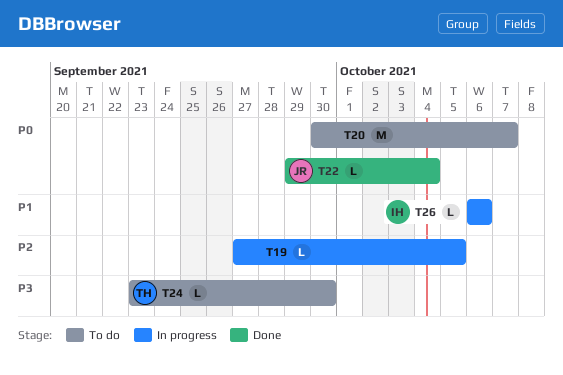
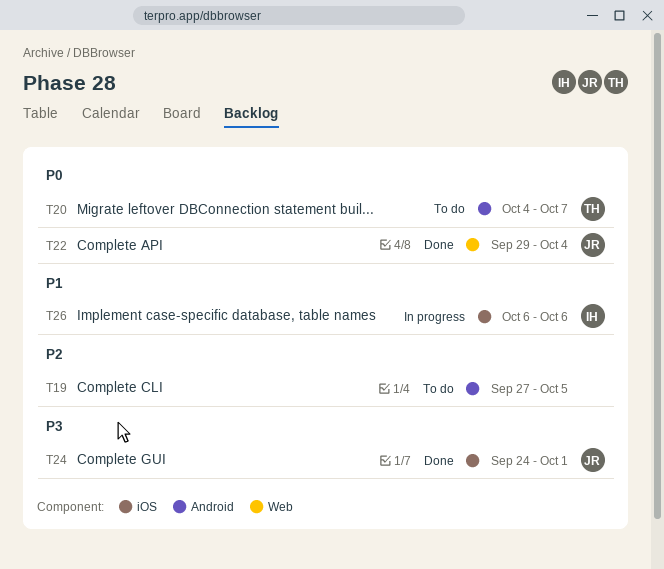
T19, status: In progress -> To do
T20, owner: none -> TH
T20, start: Sep 30 -> Oct 4
T24, status: To do -> Done
T24, owner: TH -> JR
T24, start: Sep 23 -> Sep 24
T24, due: Sep 30 -> Oct 1

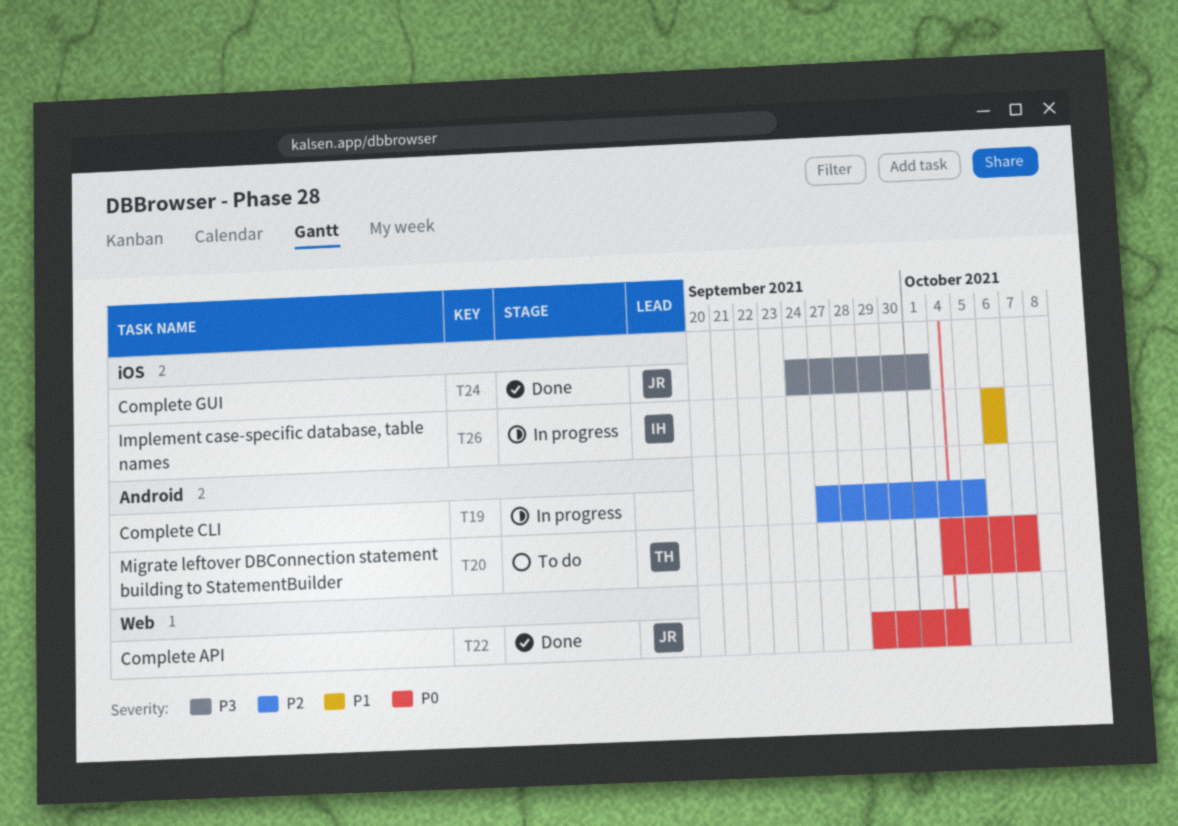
T19, status: To do -> In progress

